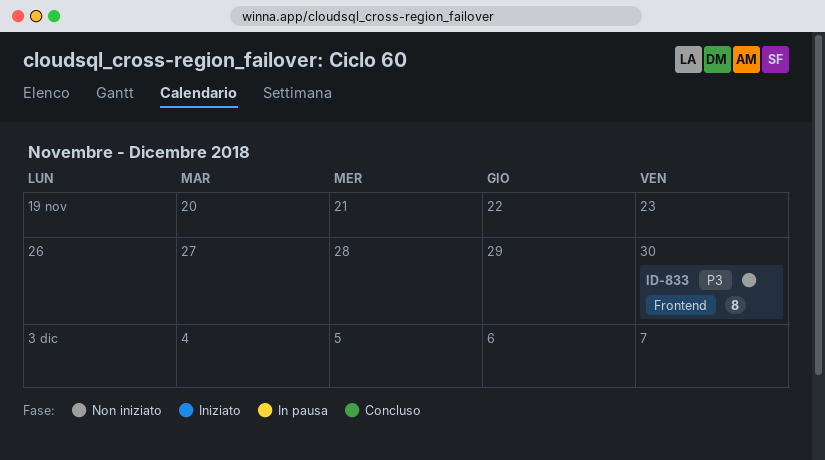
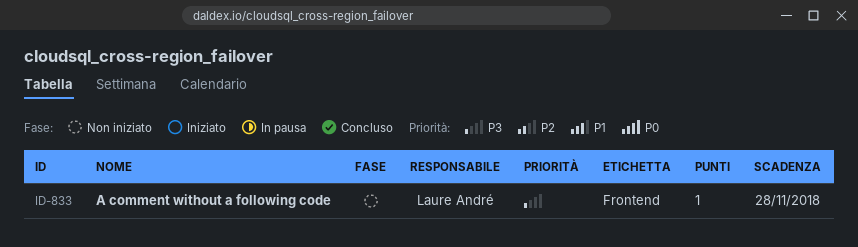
ID-833, estimate: 8 -> 1
ID-833, due: Nov 30 -> Nov 28

